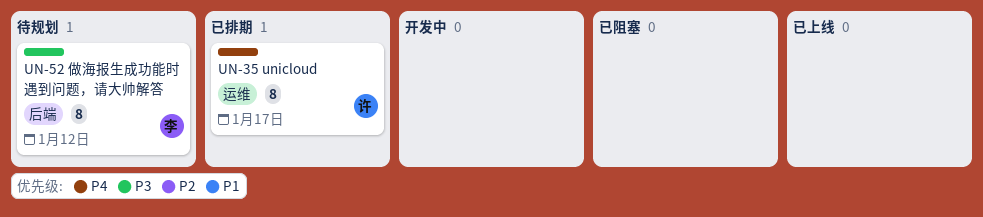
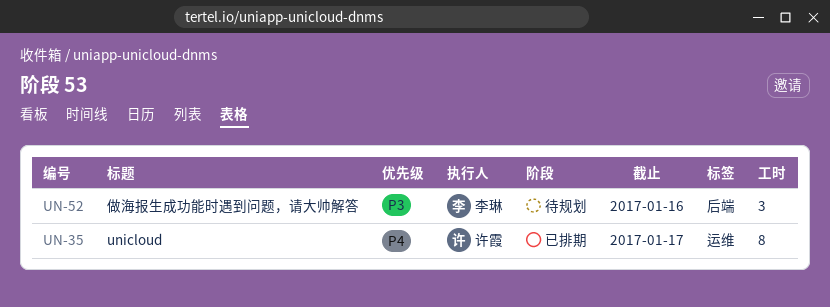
UN-52, estimate: 8 -> 3
UN-52, due: Jan 12 -> Jan 16

